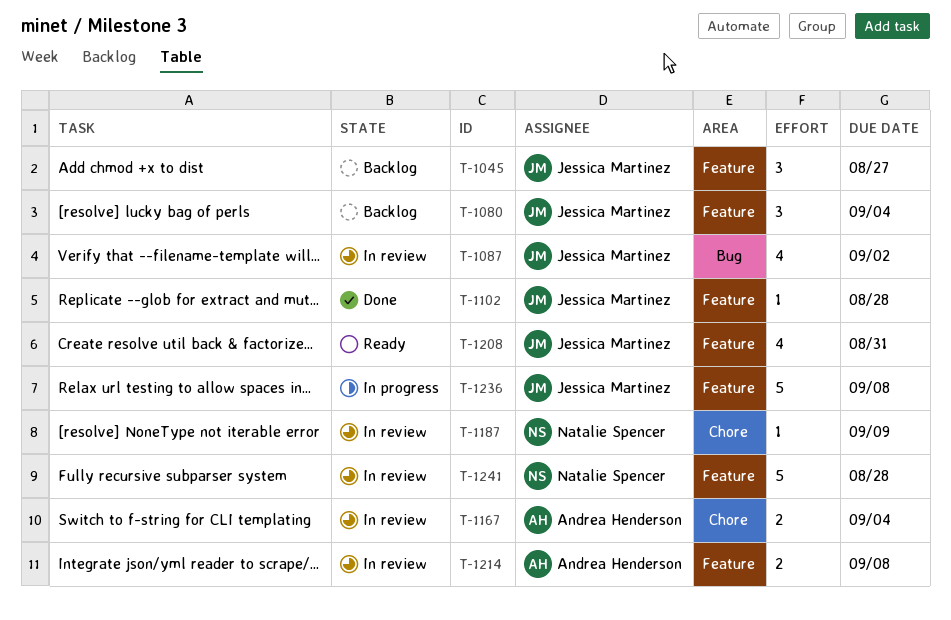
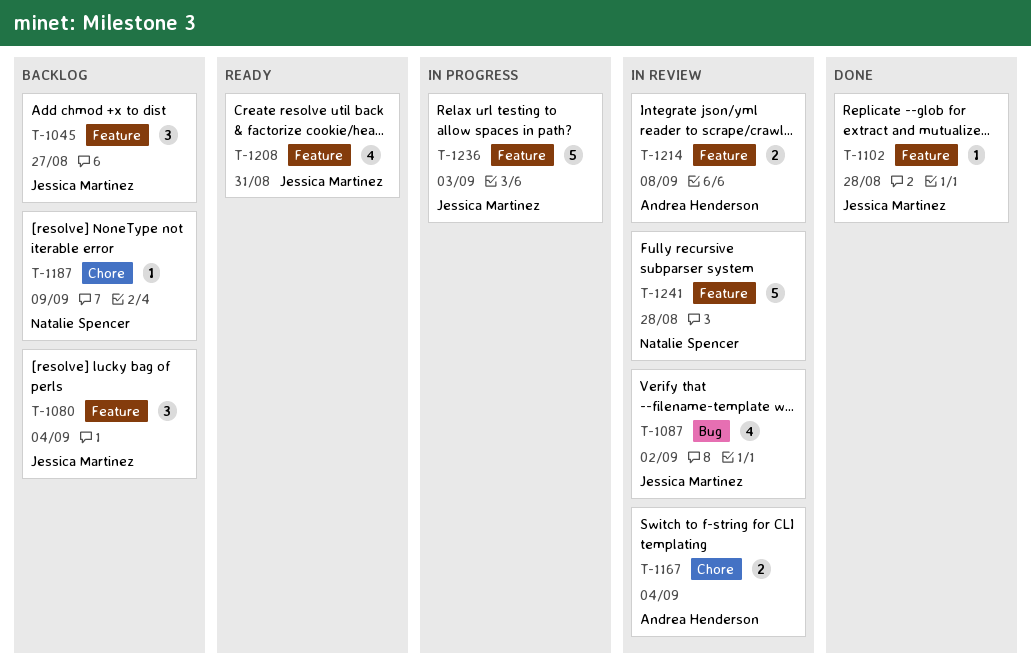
T-1187, status: In review -> Backlog
T-1236, due: Sep 8 -> Sep 3

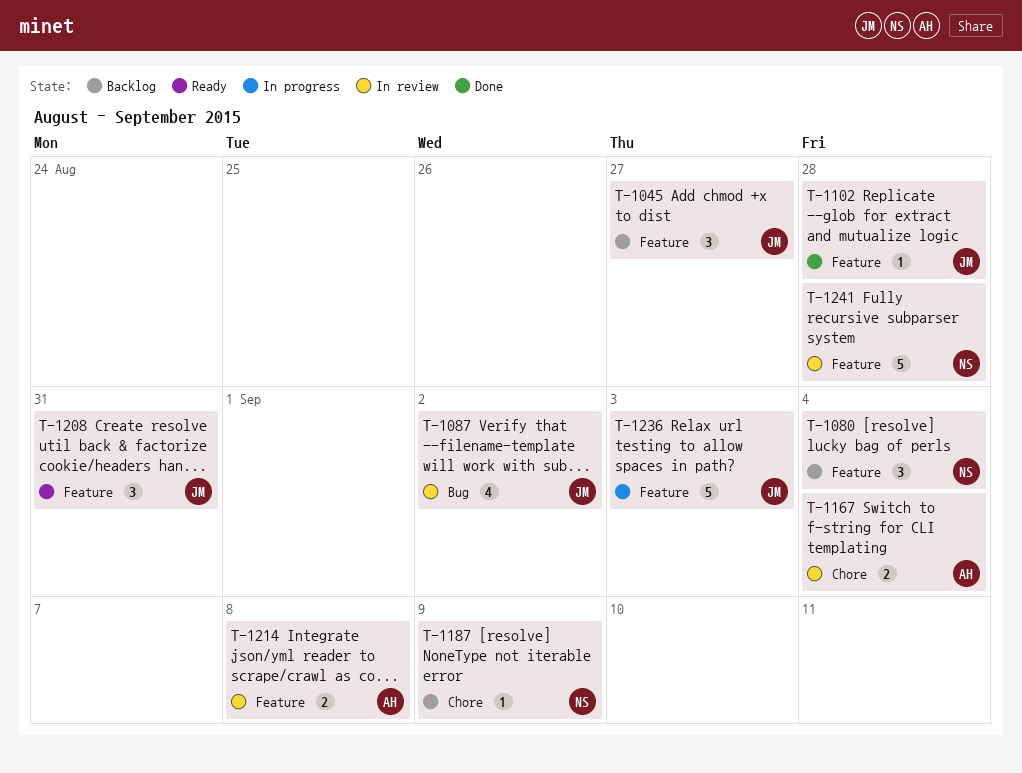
T-1080, owner: Jessica Martinez -> Natalie Spencer
T-1208, estimate: 4 -> 3

